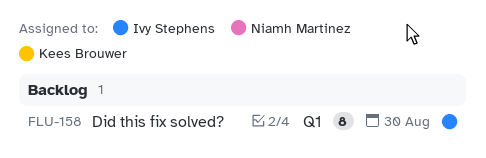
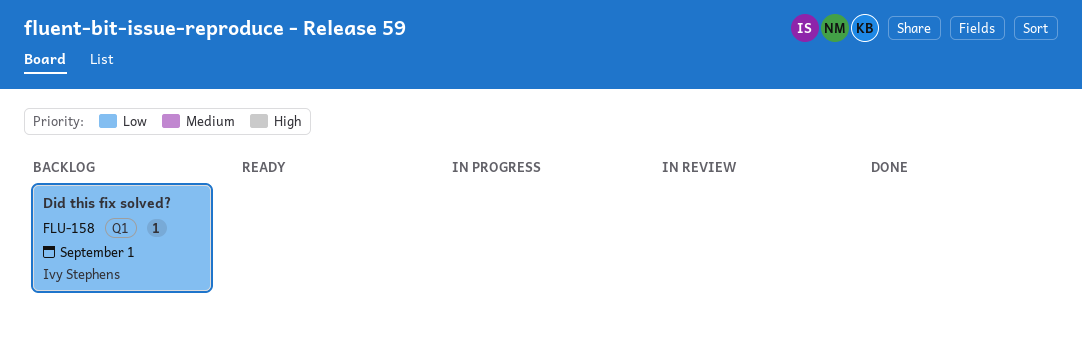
FLU-158, estimate: 8 -> 1
FLU-158, due: Aug 30 -> Sep 1

